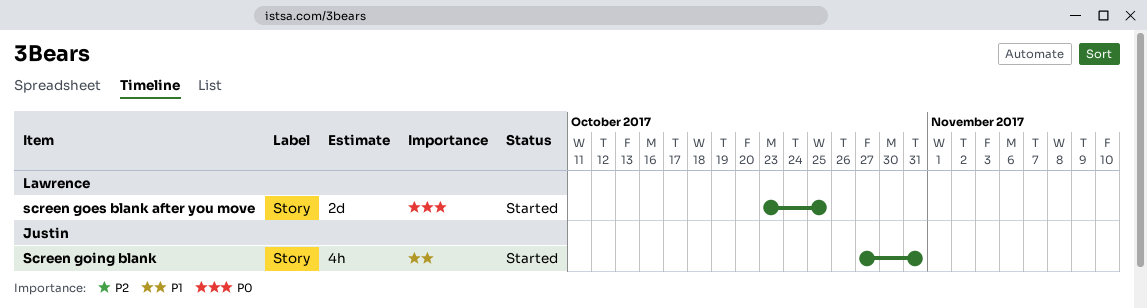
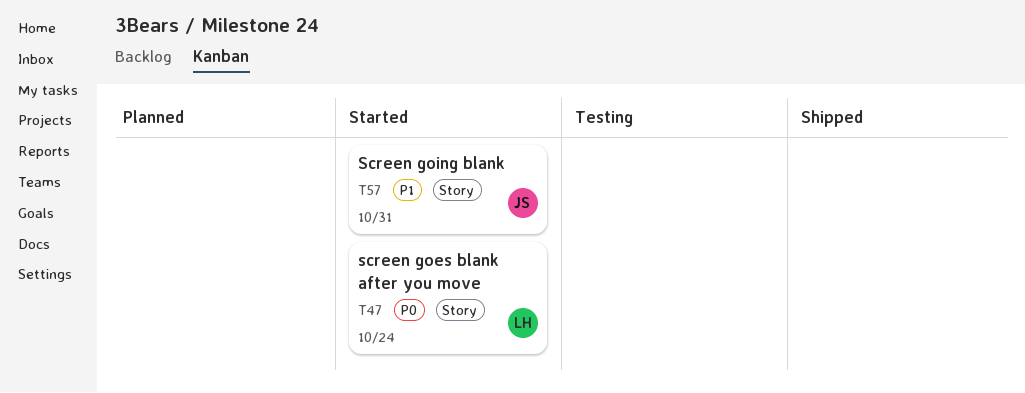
screen goes blank after you move, due: Oct 25 -> Oct 24

